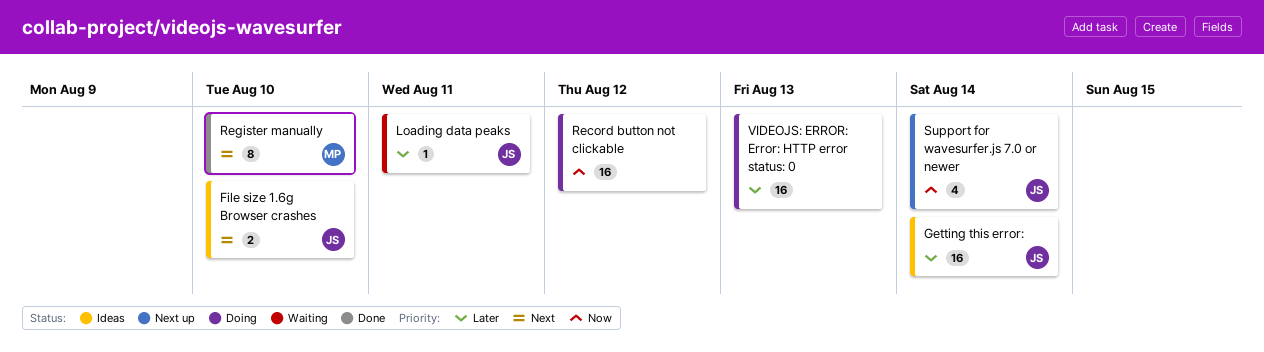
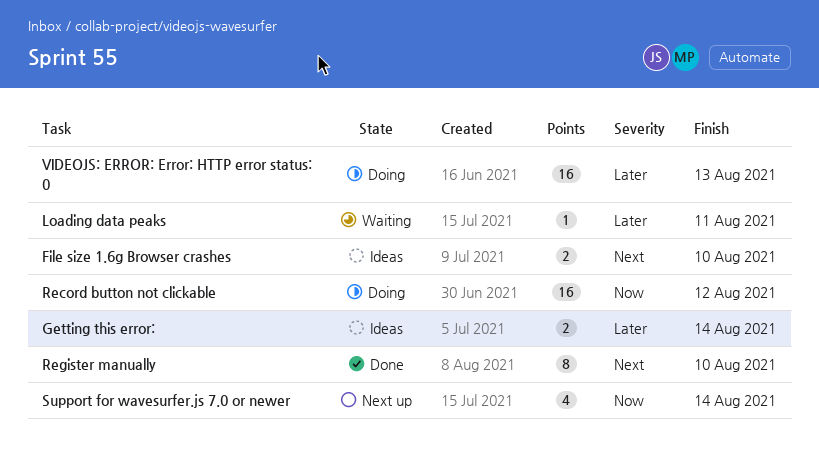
Getting this error:, estimate: 16 -> 2

